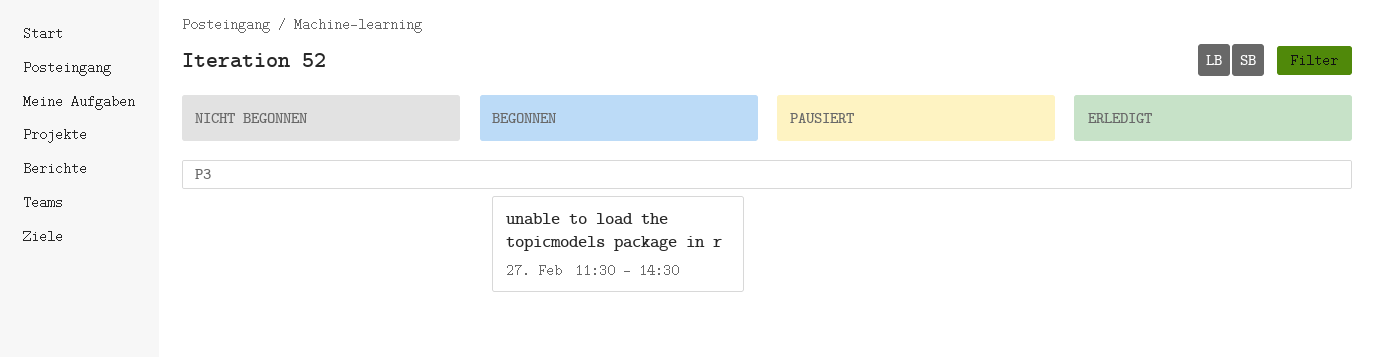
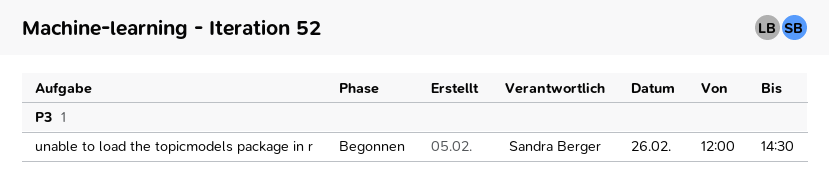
unable to load the topicmodels package in r, day: Feb 27 -> Feb 26
unable to load the topicmodels package in r, begins: 11:30 -> 12:00

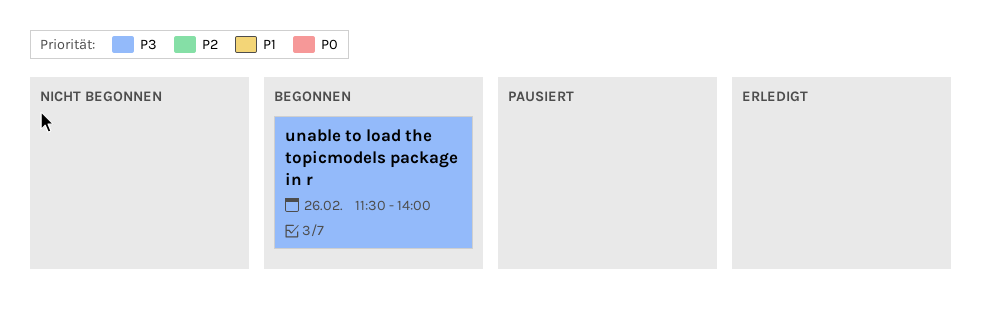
unable to load the topicmodels package in r, begins: 12:00 -> 11:30
unable to load the topicmodels package in r, ends: 14:30 -> 14:00

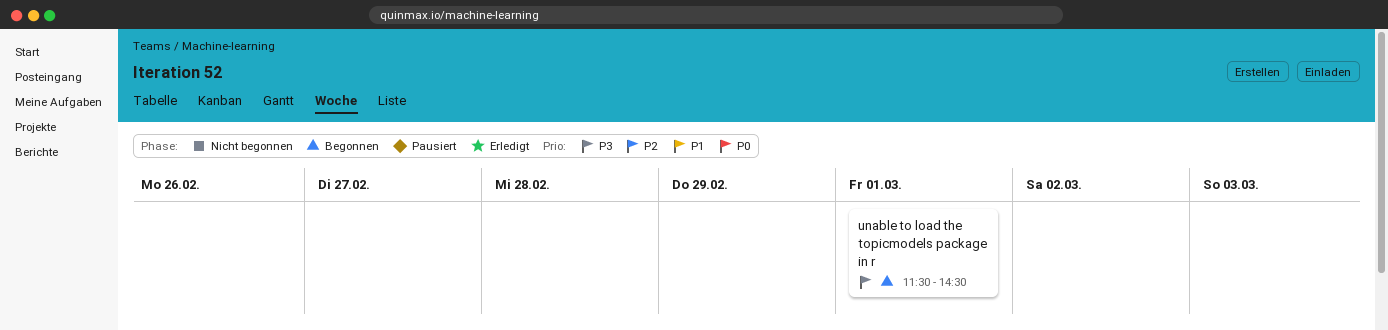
unable to load the topicmodels package in r, day: Feb 26 -> Mar 1
unable to load the topicmodels package in r, ends: 14:00 -> 14:30

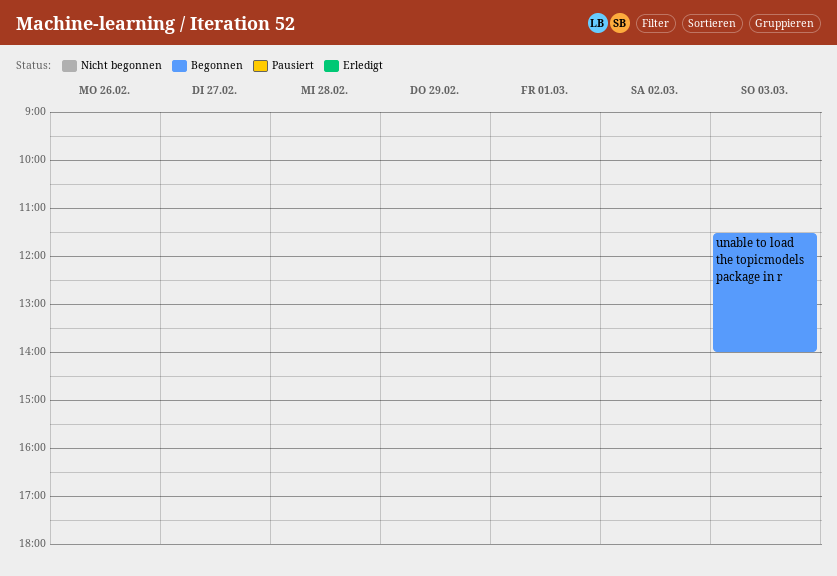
unable to load the topicmodels package in r, day: Mar 1 -> Mar 3
unable to load the topicmodels package in r, ends: 14:30 -> 14:00

